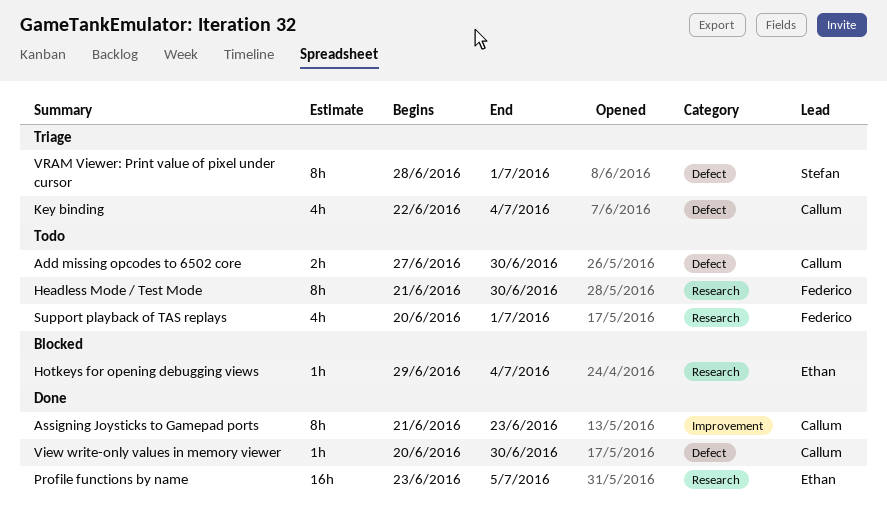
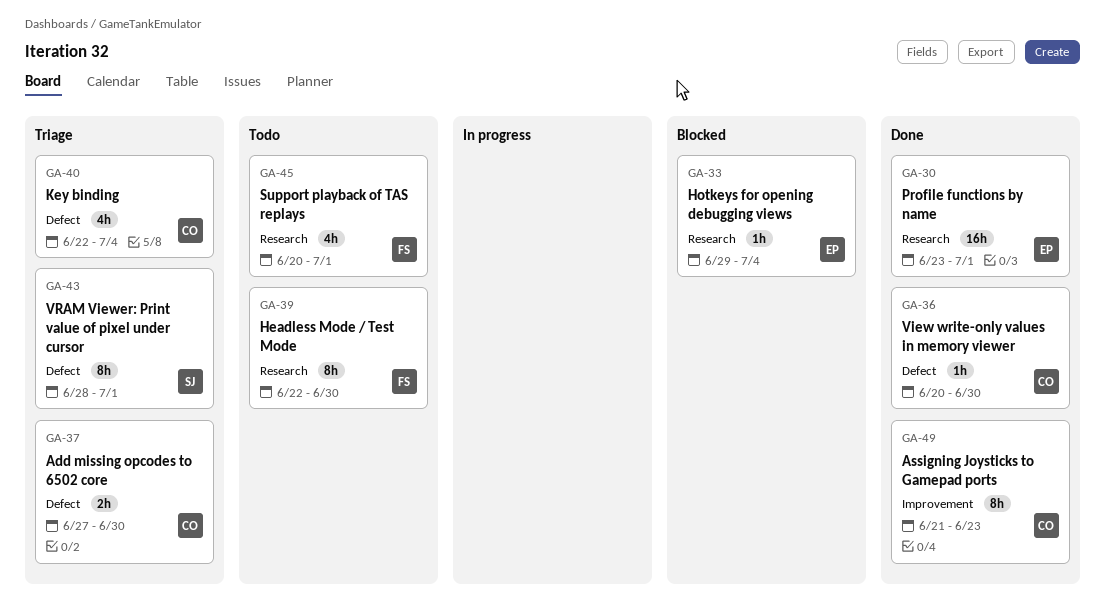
Add missing opcodes to 6502 core, status: Todo -> Triage
Headless Mode / Test Mode, start: Jun 21 -> Jun 22
Profile functions by name, due: Jul 5 -> Jul 1

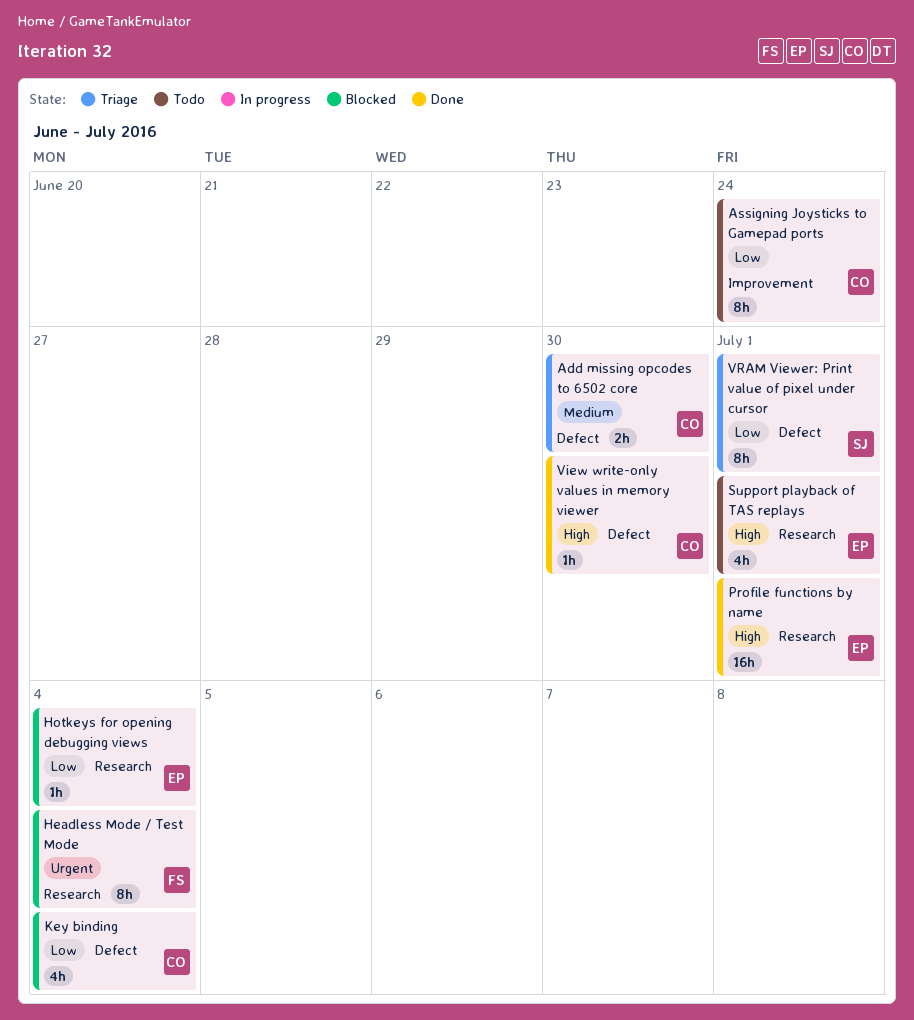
Assigning Joysticks to Gamepad ports, status: Done -> Todo
Assigning Joysticks to Gamepad ports, due: Jun 23 -> Jun 24
Headless Mode / Test Mode, status: Todo -> Blocked
Headless Mode / Test Mode, due: Jun 30 -> Jul 4
Key binding, status: Triage -> Blocked
Support playback of TAS replays, owner: FS -> EP

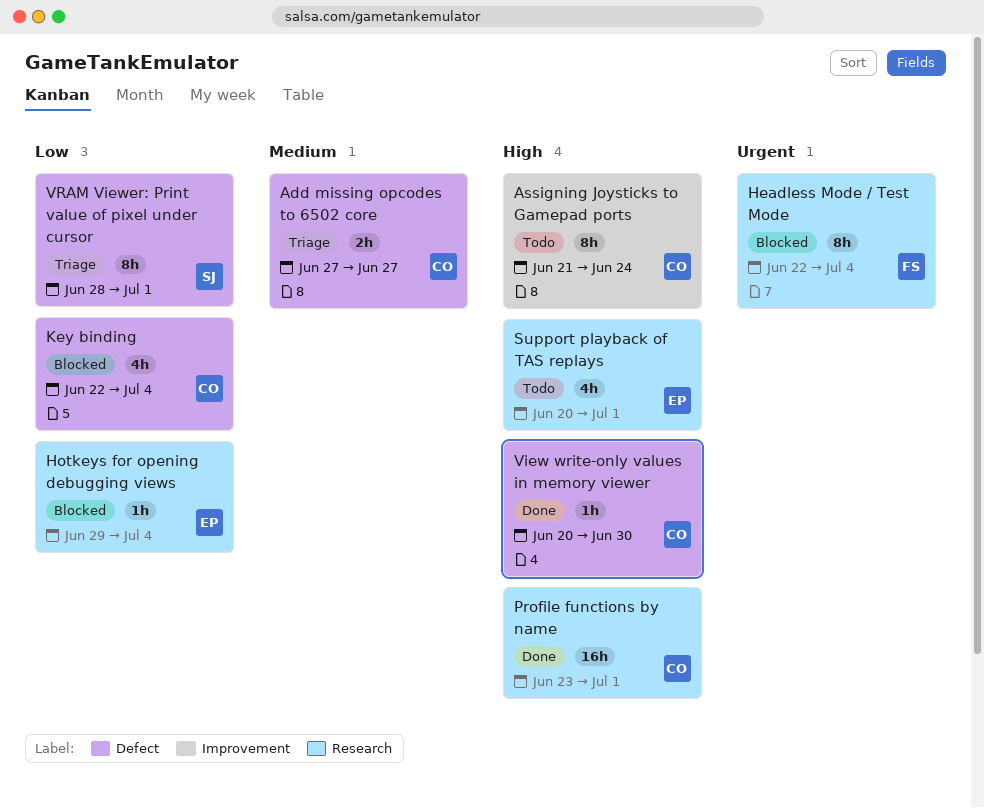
Add missing opcodes to 6502 core, due: Jun 30 -> Jun 27
Assigning Joysticks to Gamepad ports, priority: Low -> High
Profile functions by name, owner: EP -> CO

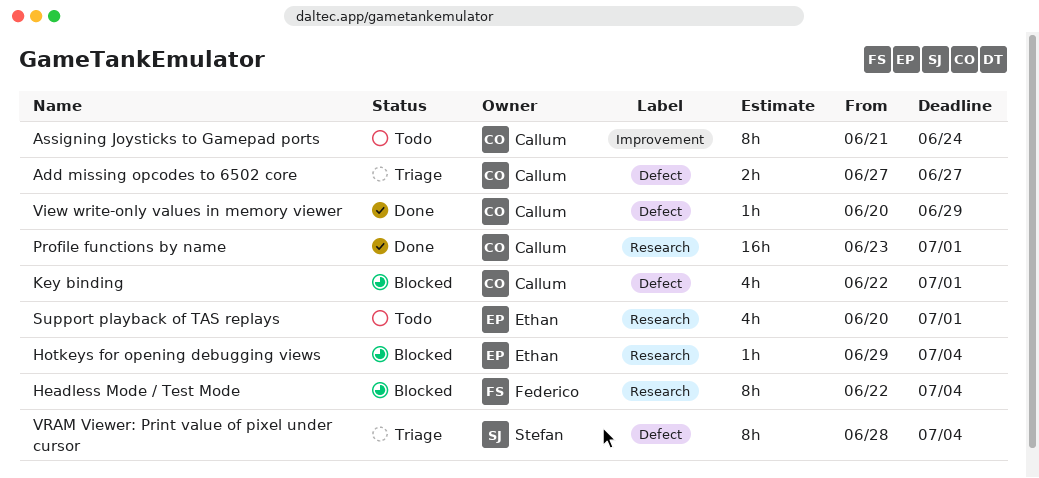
Key binding, due: Jul 4 -> Jul 1
View write-only values in memory viewer, due: Jun 30 -> Jun 29
VRAM Viewer: Print value of pixel under cursor, due: Jul 1 -> Jul 4

